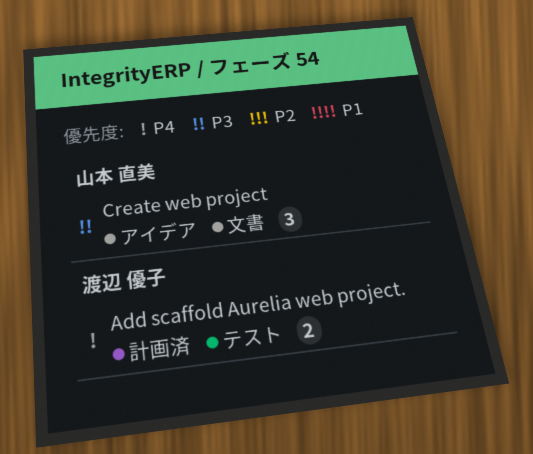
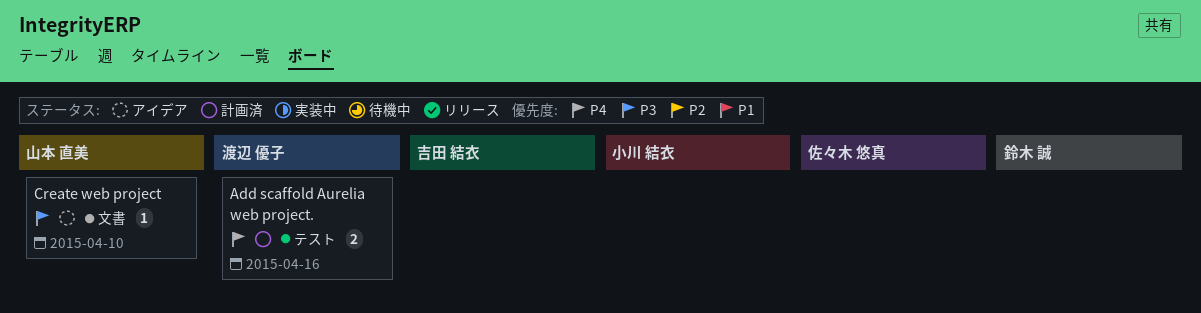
Create web project, estimate: 3 -> 1

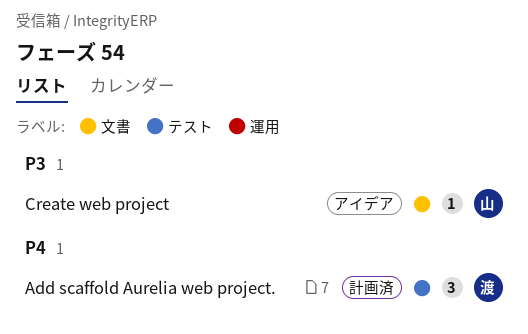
Add scaffold Aurelia web project., estimate: 2 -> 3

